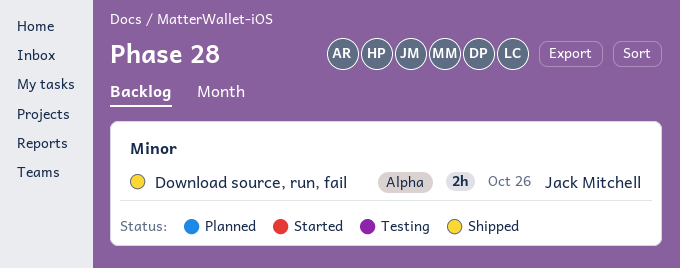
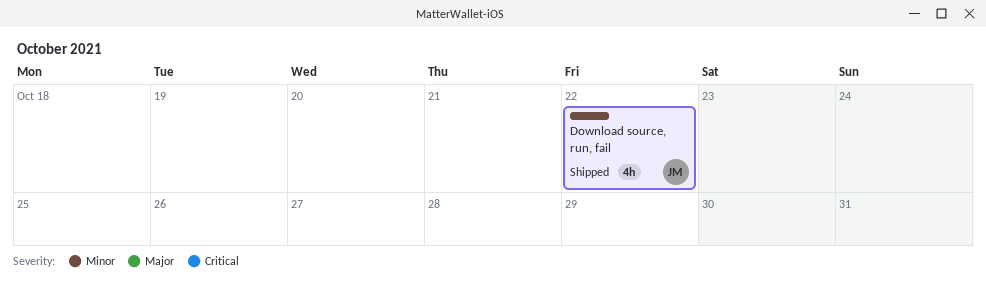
Download source, run, fail, estimate: 2h -> 4h
Download source, run, fail, due: Oct 26 -> Oct 22

